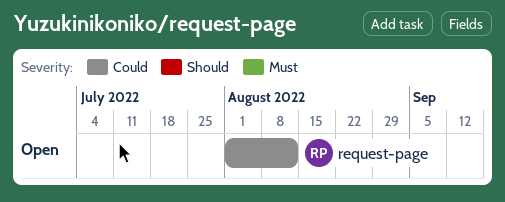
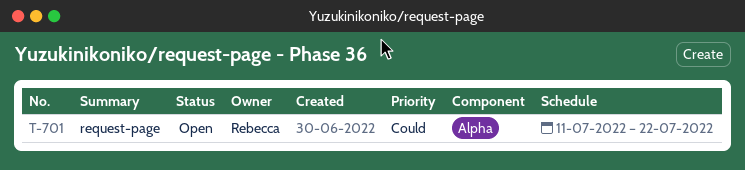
request-page, start: Aug 1 -> Jul 11
request-page, due: Aug 12 -> Jul 22

